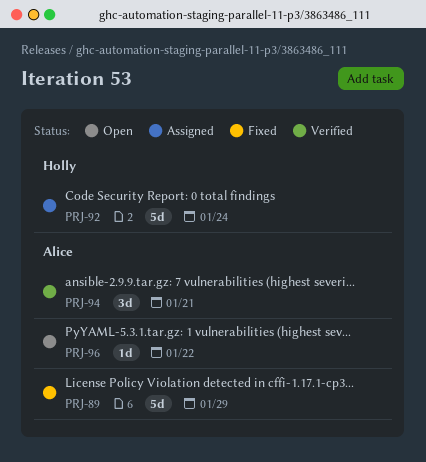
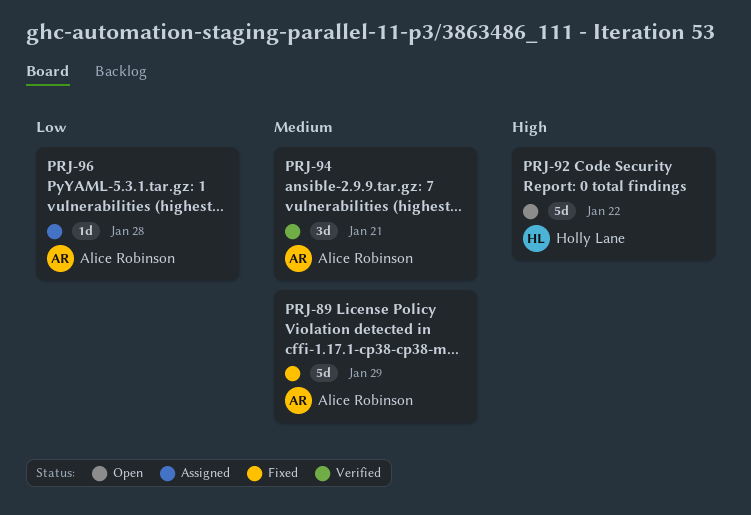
PRJ-92, status: Assigned -> Open
PRJ-92, due: Jan 24 -> Jan 22
PRJ-96, status: Open -> Assigned
PRJ-96, due: Jan 22 -> Jan 28

